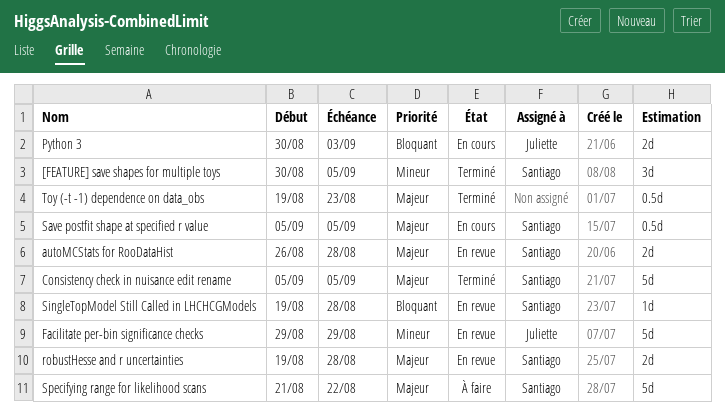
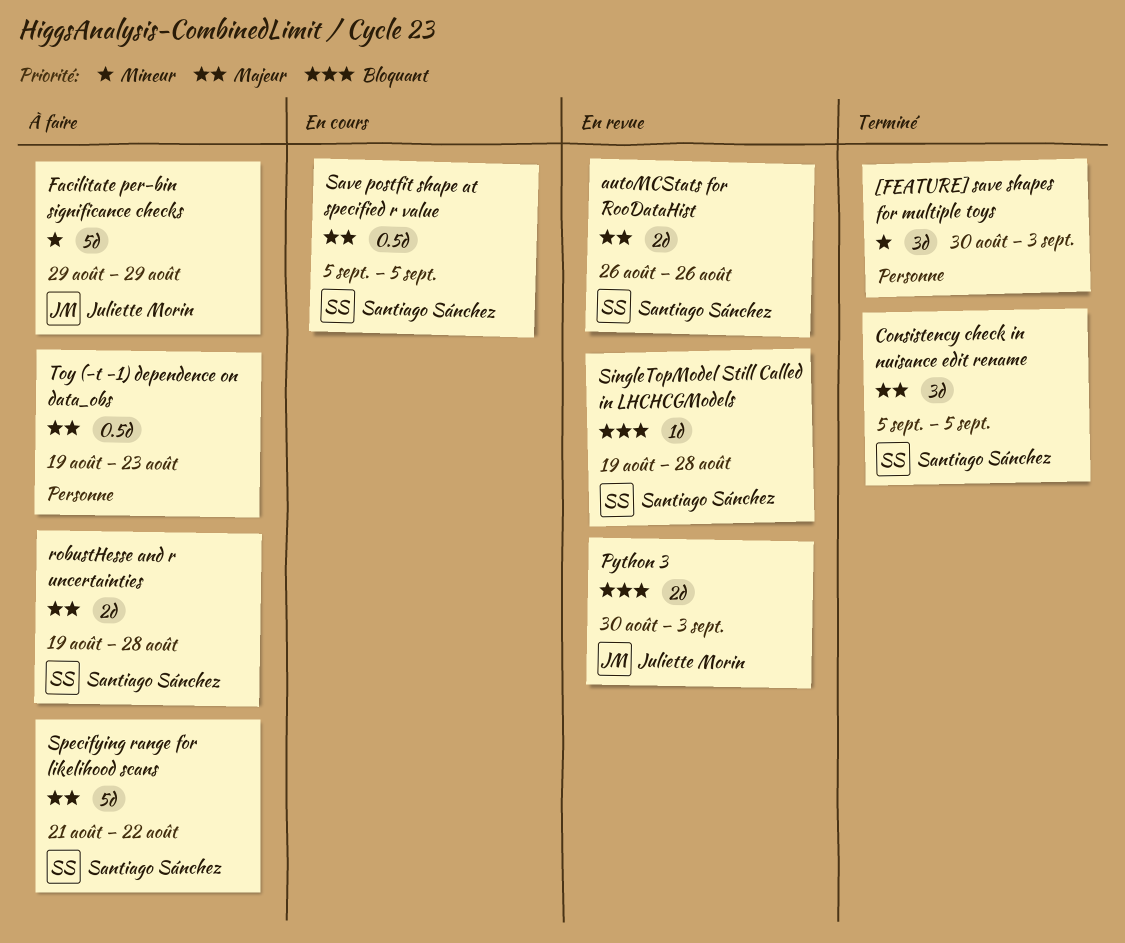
[FEATURE] save shapes for multiple toys, owner: Santiago Sánchez -> none
[FEATURE] save shapes for multiple toys, due: Sep 5 -> Sep 3
autoMCStats for RooDataHist, due: Aug 28 -> Aug 26
Consistency check in nuisance edit rename, estimate: 5d -> 3d
Facilitate per-bin significance checks, status: En revue -> À faire
Python 3, status: En cours -> En revue
robustHesse and r uncertainties, status: En revue -> À faire
Toy (-t -1) dependence on data_obs, status: Terminé -> À faire

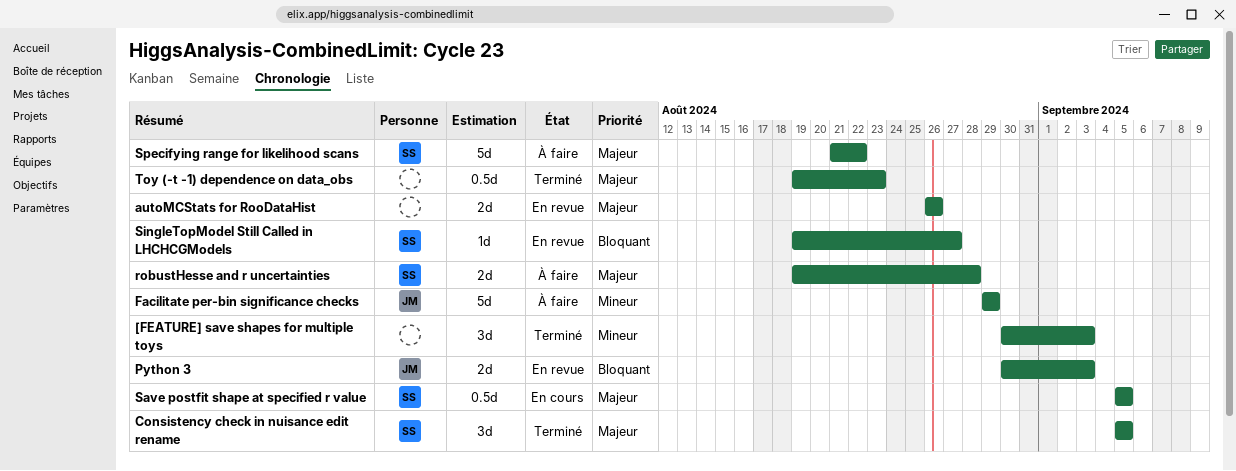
autoMCStats for RooDataHist, owner: Santiago Sánchez -> none
SingleTopModel Still Called in LHCHCGModels, due: Aug 28 -> Aug 27
Toy (-t -1) dependence on data_obs, status: À faire -> Terminé

